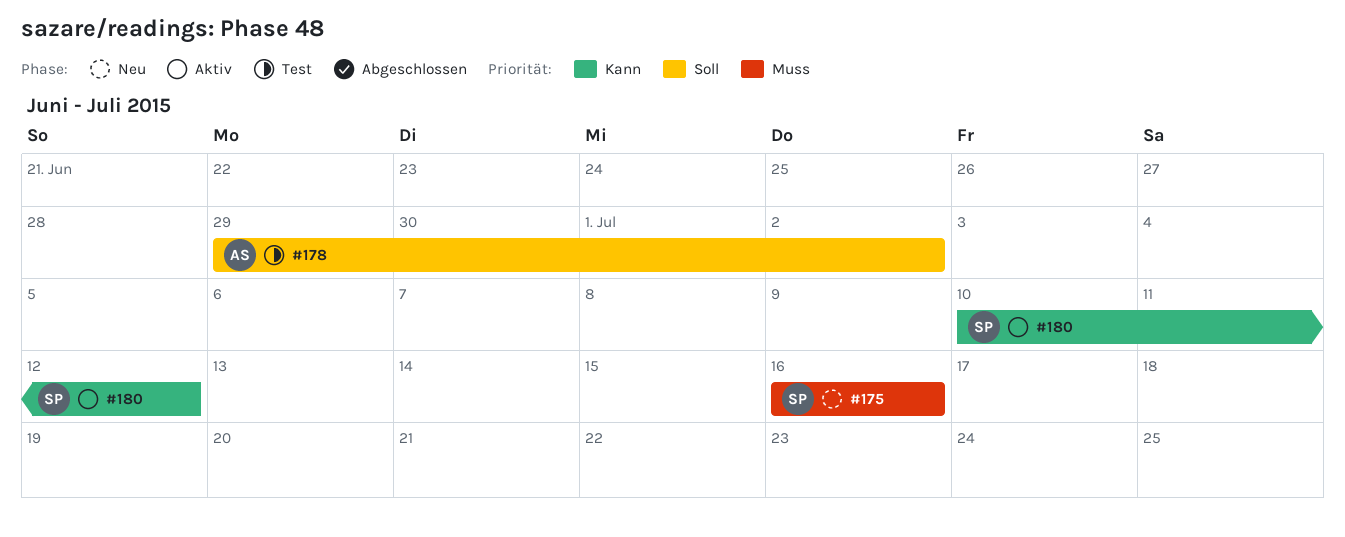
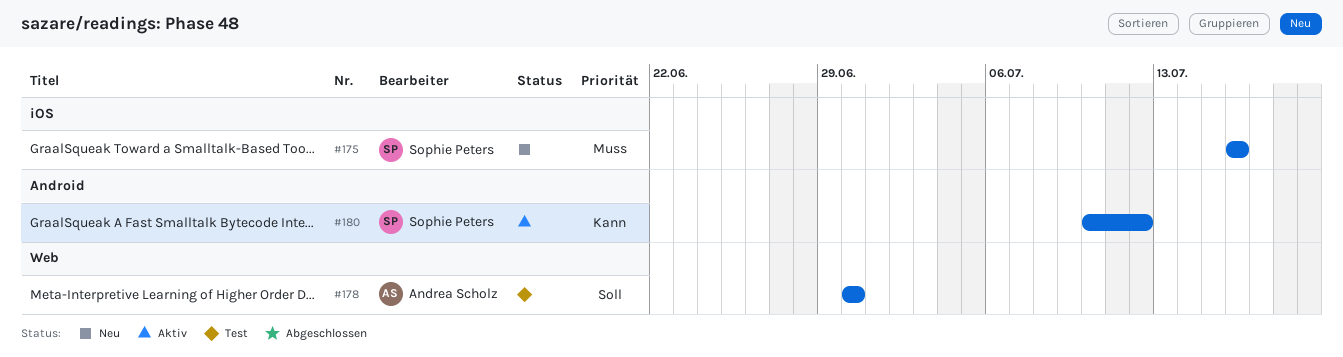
#178, start: Jun 29 -> Jun 30
#178, due: Jul 2 -> Jun 30

